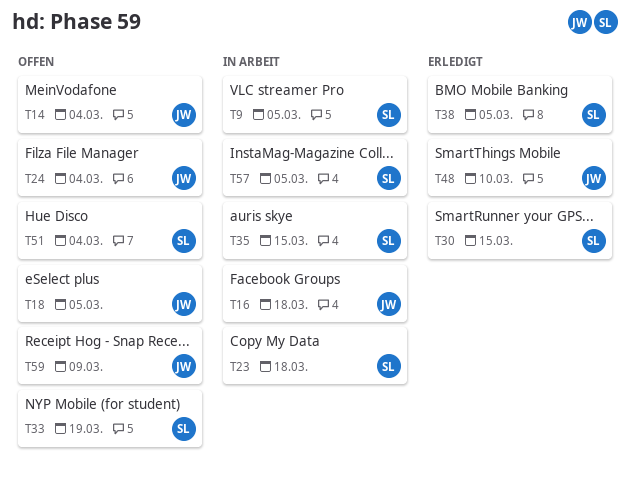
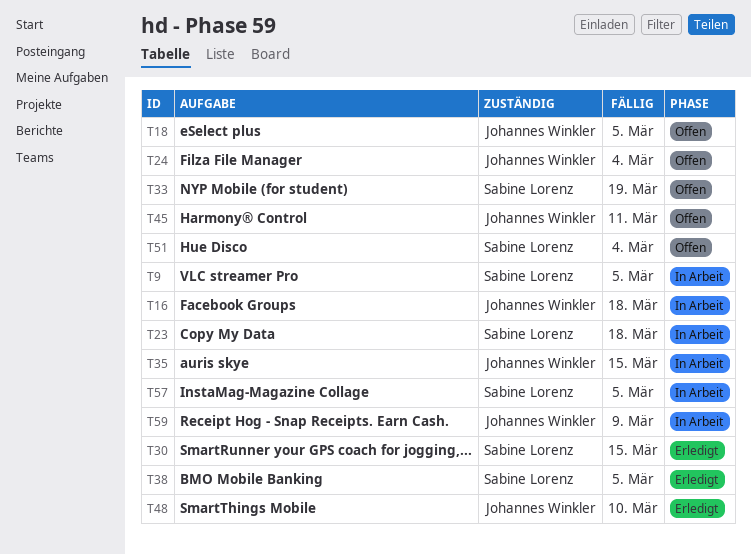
T14: present -> none
T35, owner: Sabine Lorenz -> Johannes Winkler
T45: none -> present
T59, status: Offen -> In Arbeit

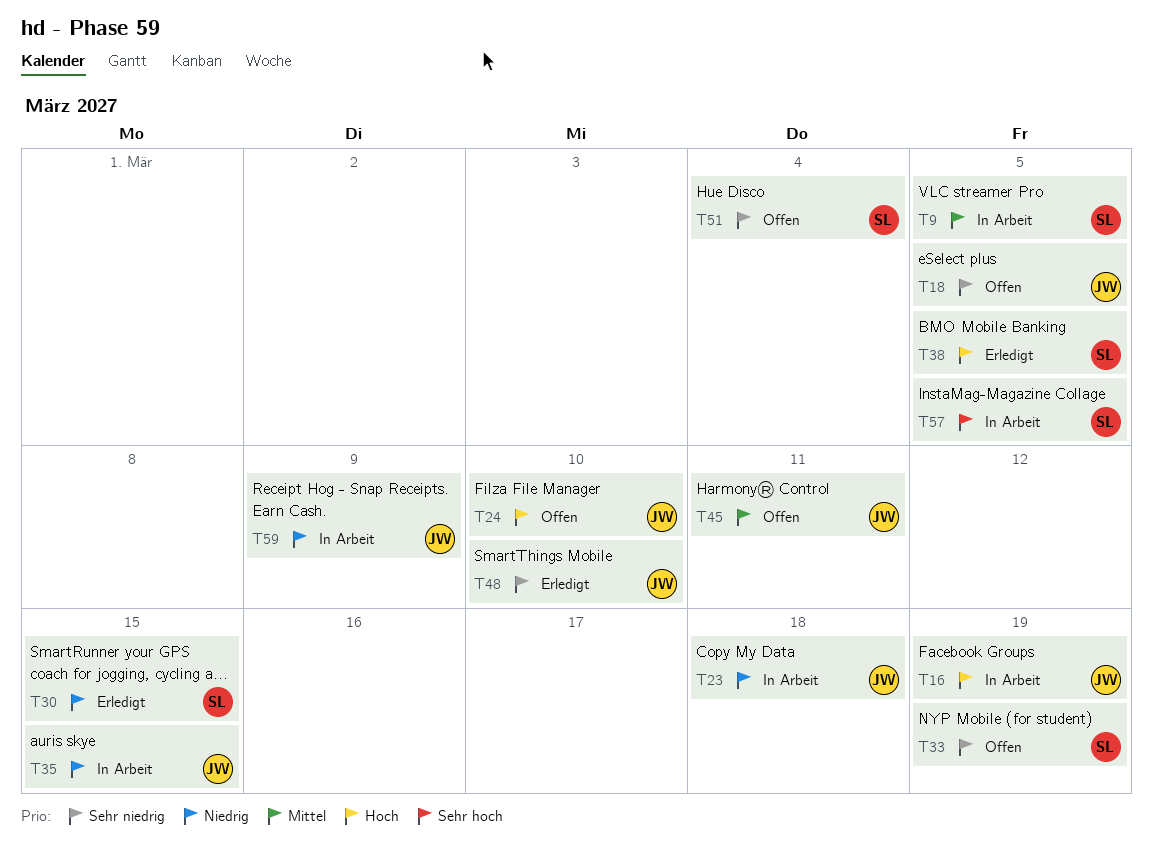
T16, due: Mar 18 -> Mar 19
T23, owner: Sabine Lorenz -> Johannes Winkler
T24, due: Mar 4 -> Mar 10

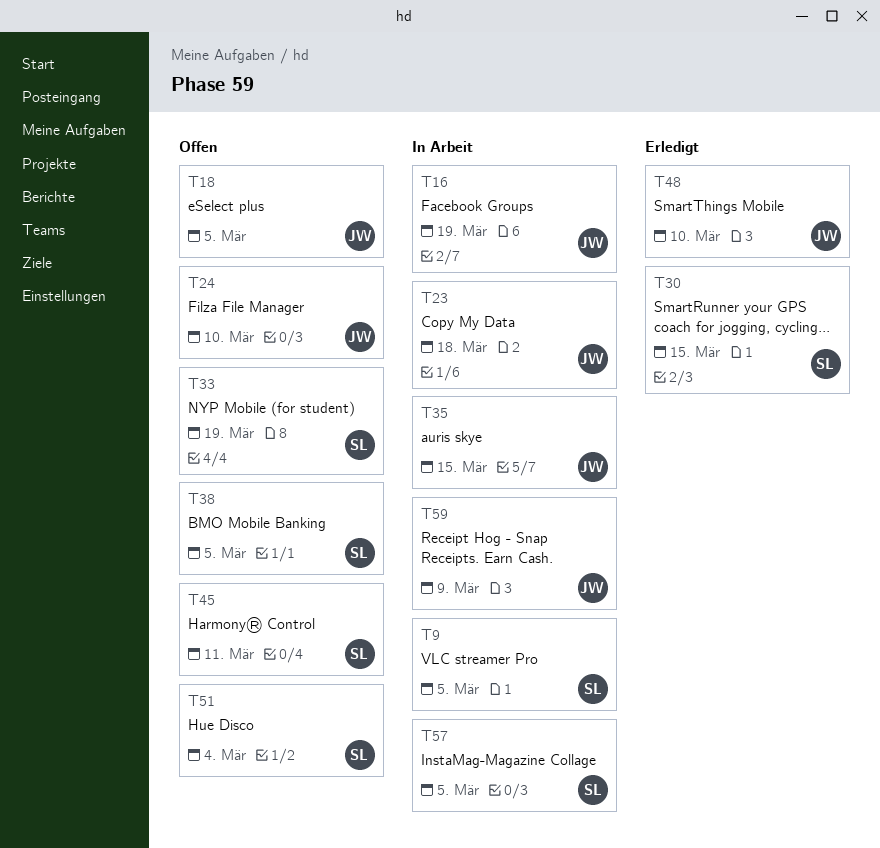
T38, status: Erledigt -> Offen
T45, owner: JW -> SL

